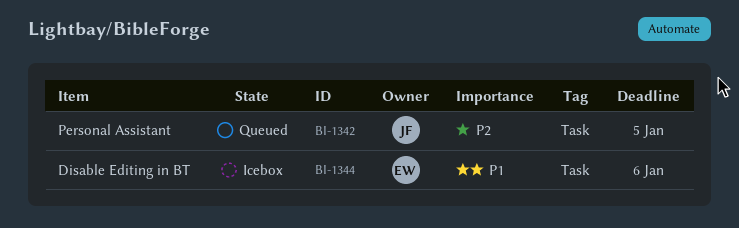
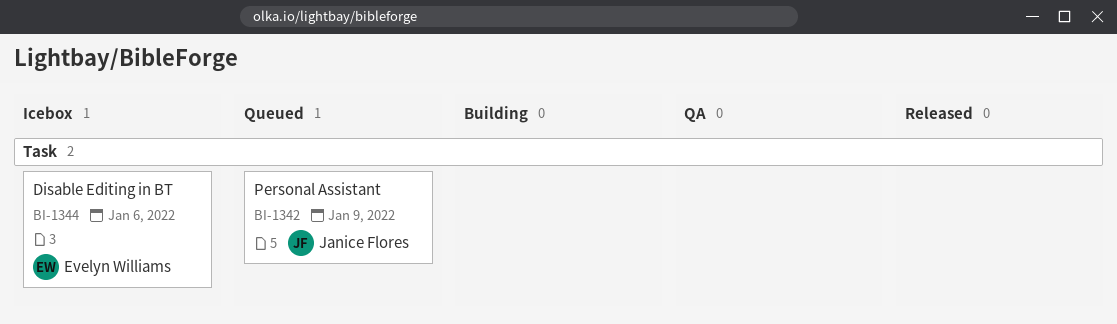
BI-1342, due: Jan 5 -> Jan 9

